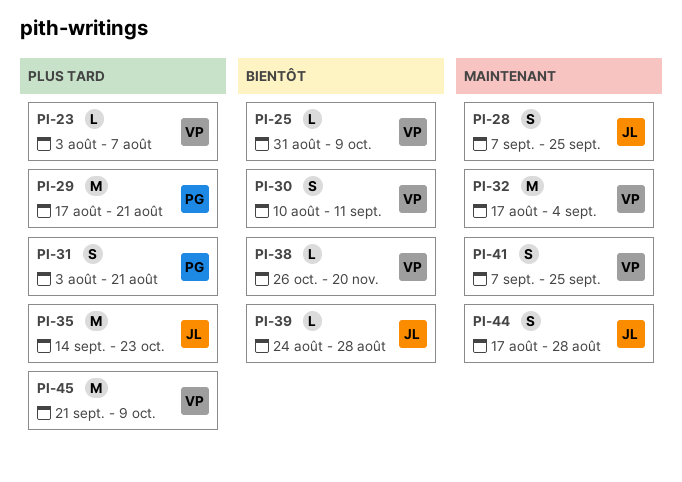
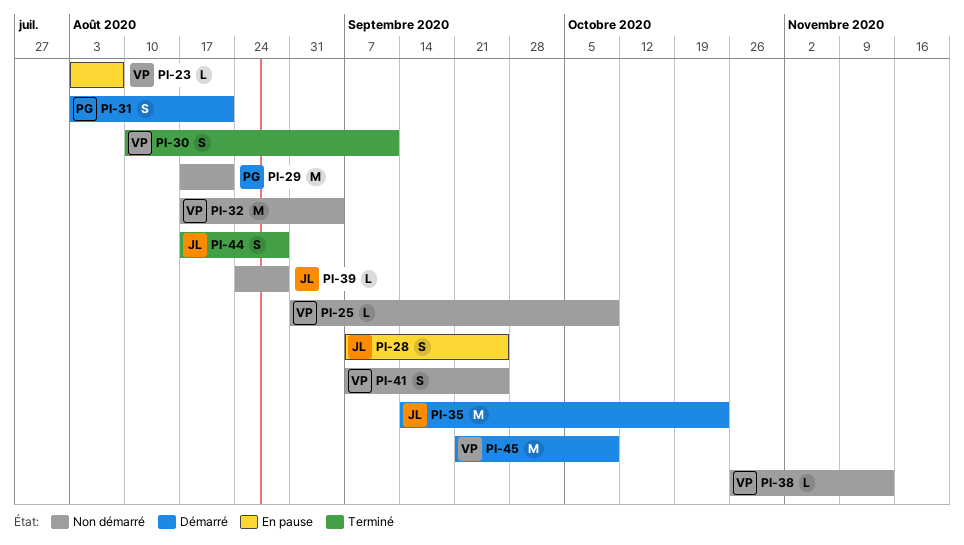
PI-38, due: Nov 20 -> Nov 13

